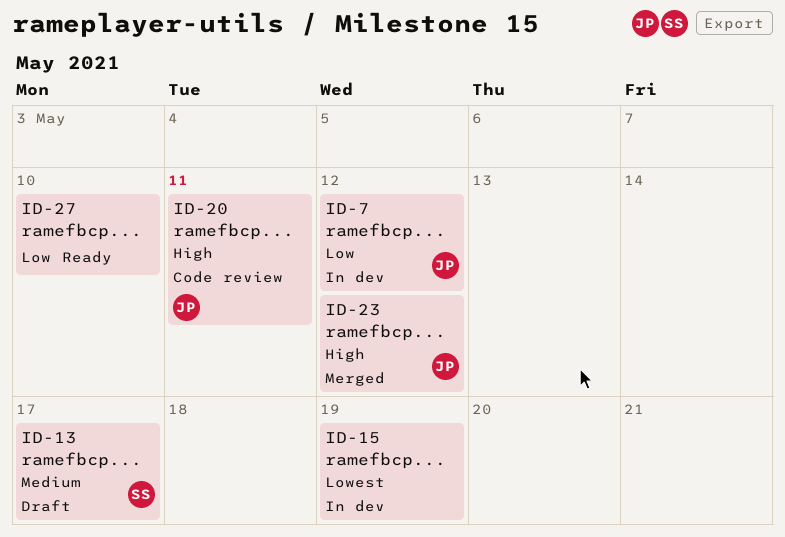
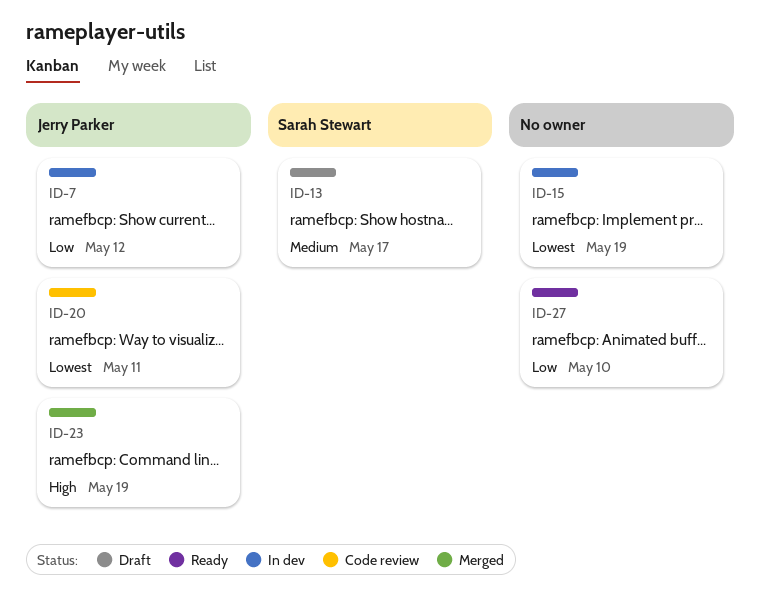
ID-20, priority: High -> Lowest
ID-23, due: May 12 -> May 19

